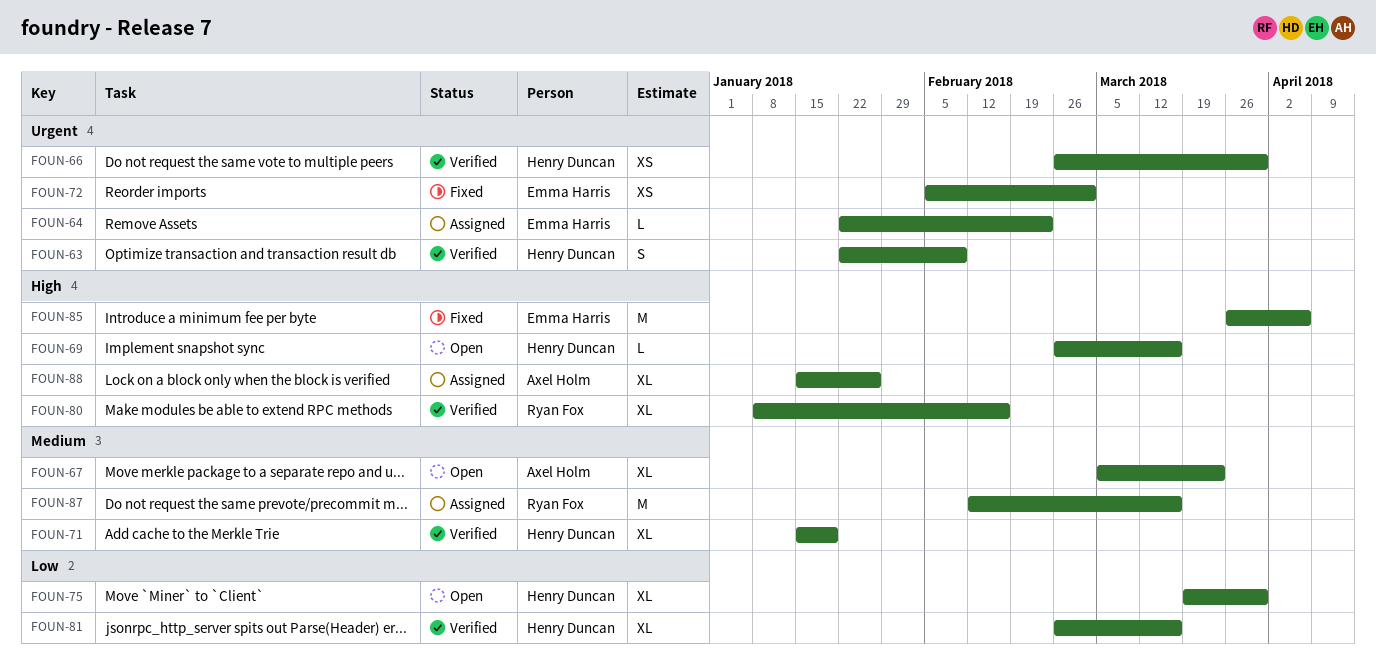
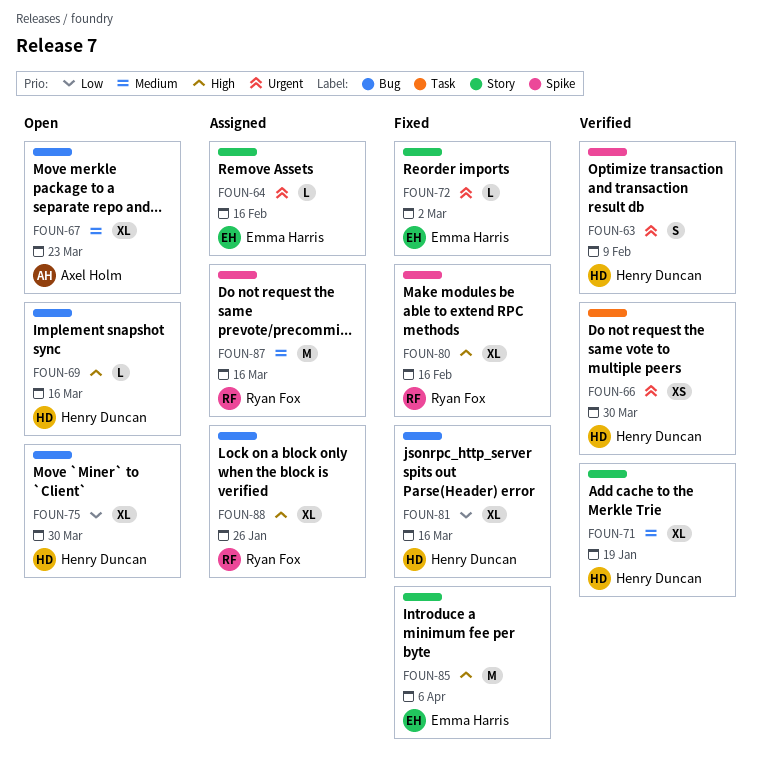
FOUN-64, due: Feb 23 -> Feb 16
FOUN-72, estimate: XS -> L
FOUN-80, status: Verified -> Fixed
FOUN-81, status: Verified -> Fixed
FOUN-88, owner: Axel Holm -> Ryan Fox

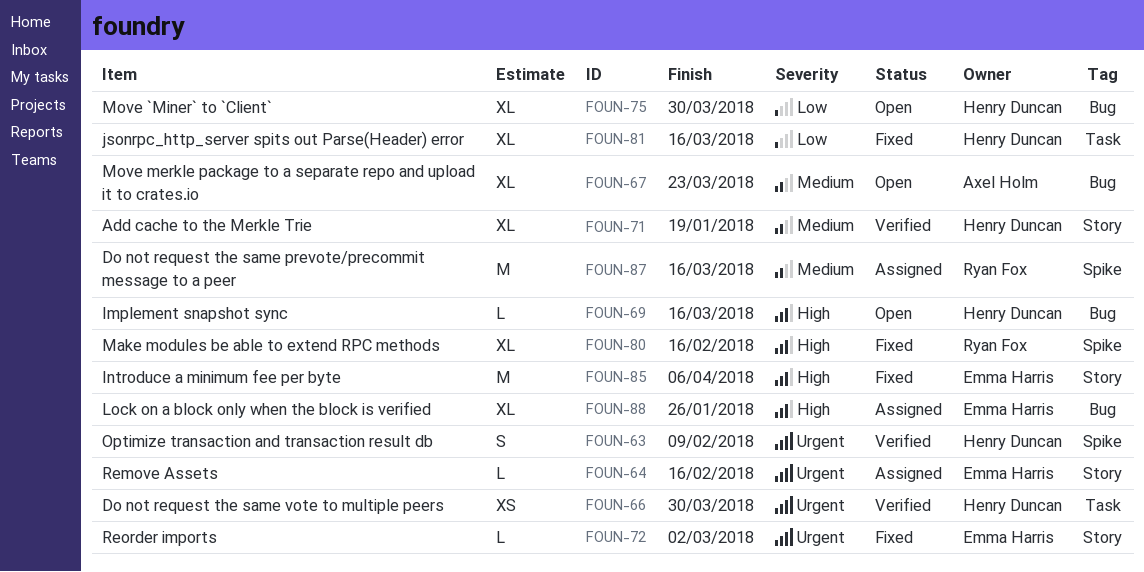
FOUN-81, label: Bug -> Task
FOUN-88, owner: Ryan Fox -> Emma Harris

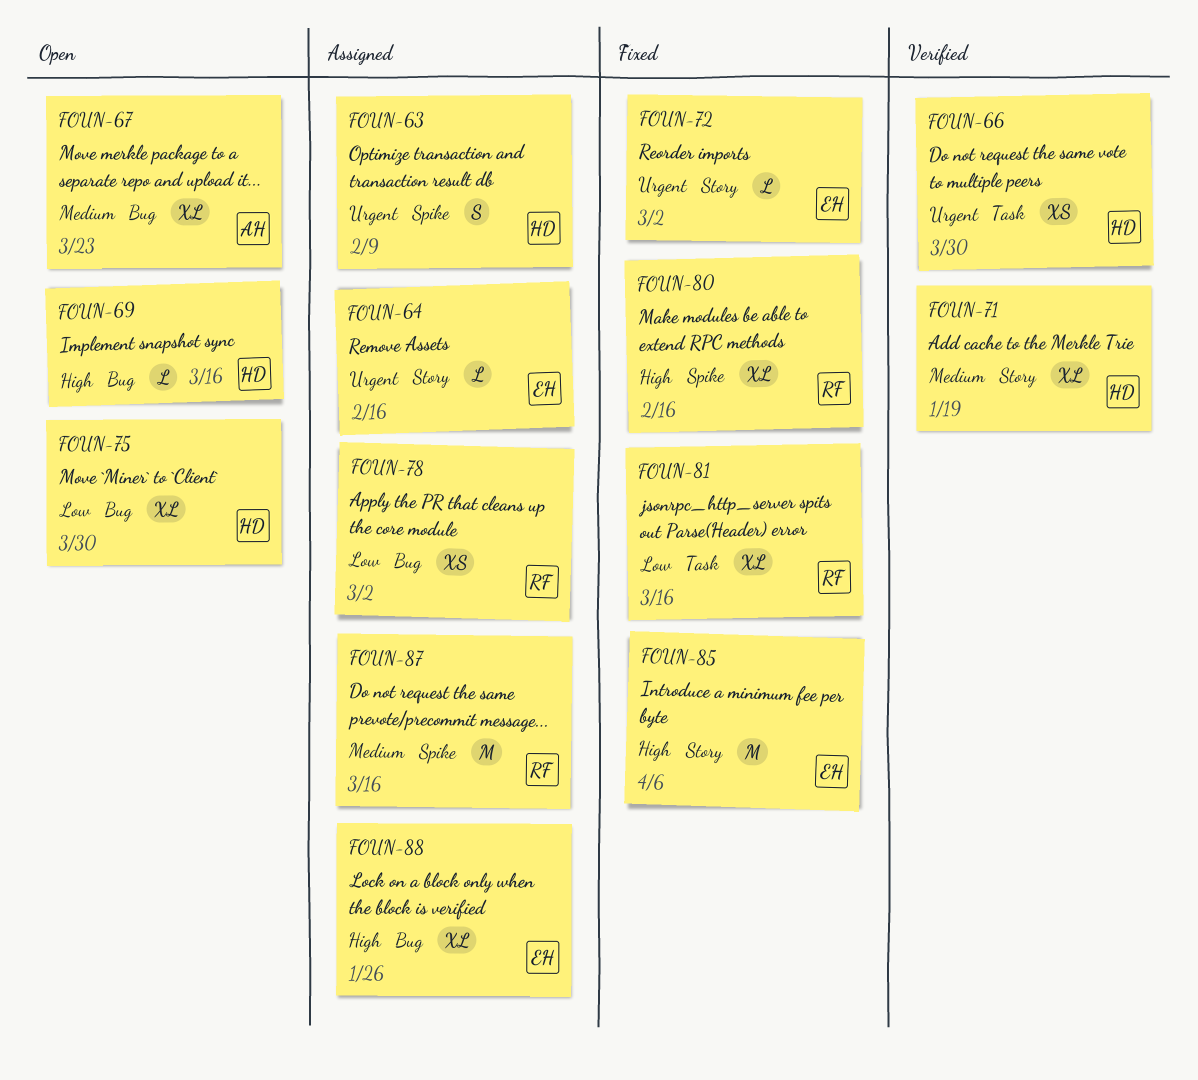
FOUN-63, status: Verified -> Assigned
FOUN-78: none -> present
FOUN-81, owner: Henry Duncan -> Ryan Fox

